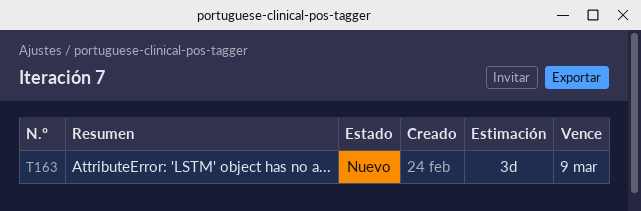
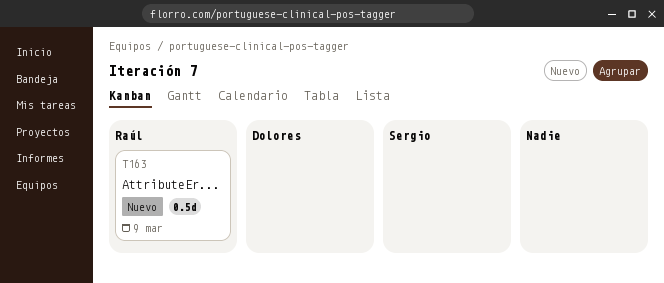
T163, estimate: 3d -> 0.5d

